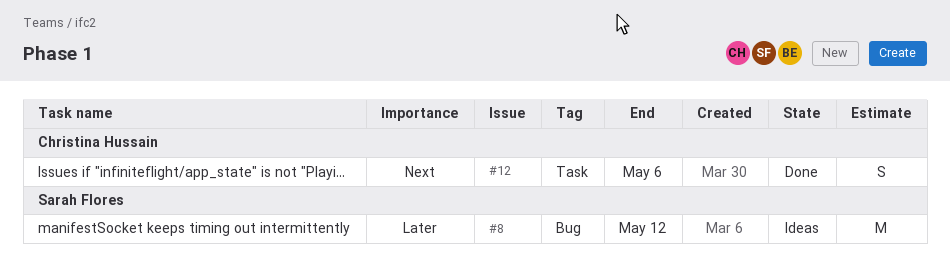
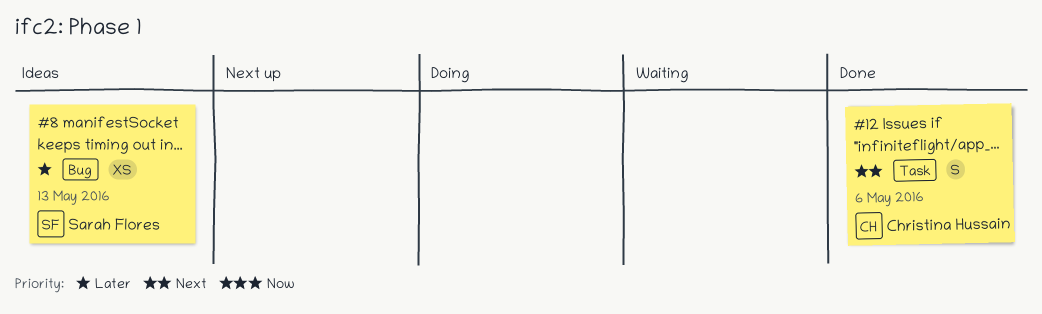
#8, estimate: M -> XS
#8, due: May 12 -> May 13

